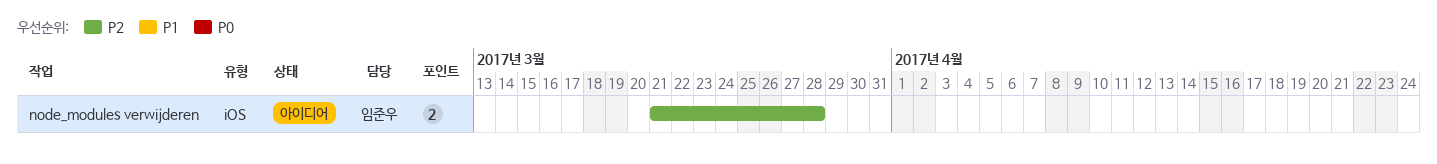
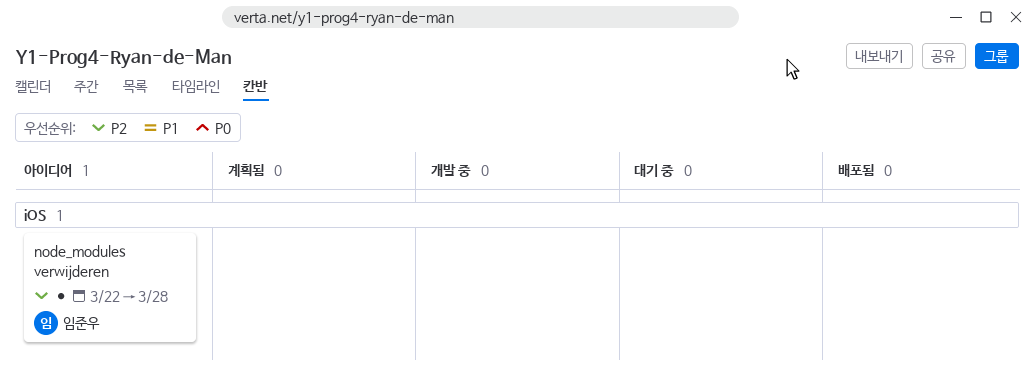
node_modules verwijderen, estimate: 2 -> 1
node_modules verwijderen, start: Mar 21 -> Mar 22

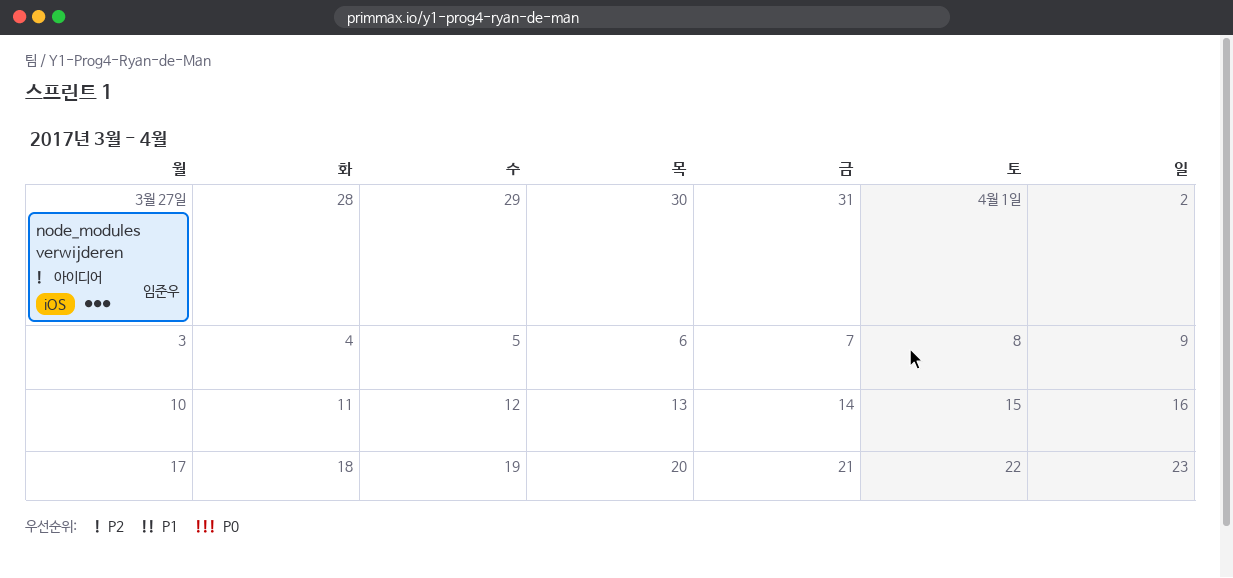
node_modules verwijderen, estimate: 1 -> 3
node_modules verwijderen, due: Mar 28 -> Mar 27

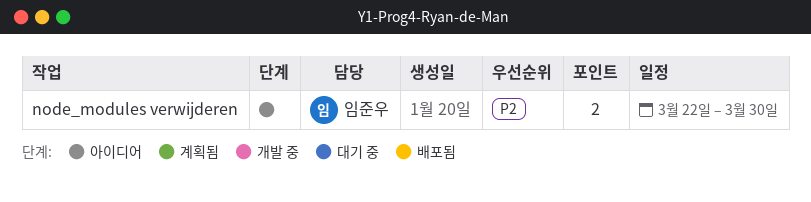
node_modules verwijderen, estimate: 3 -> 2
node_modules verwijderen, due: Mar 27 -> Mar 30

